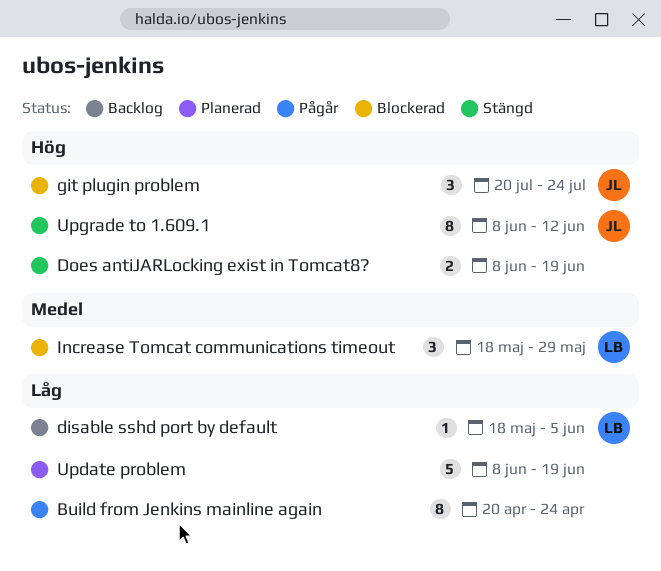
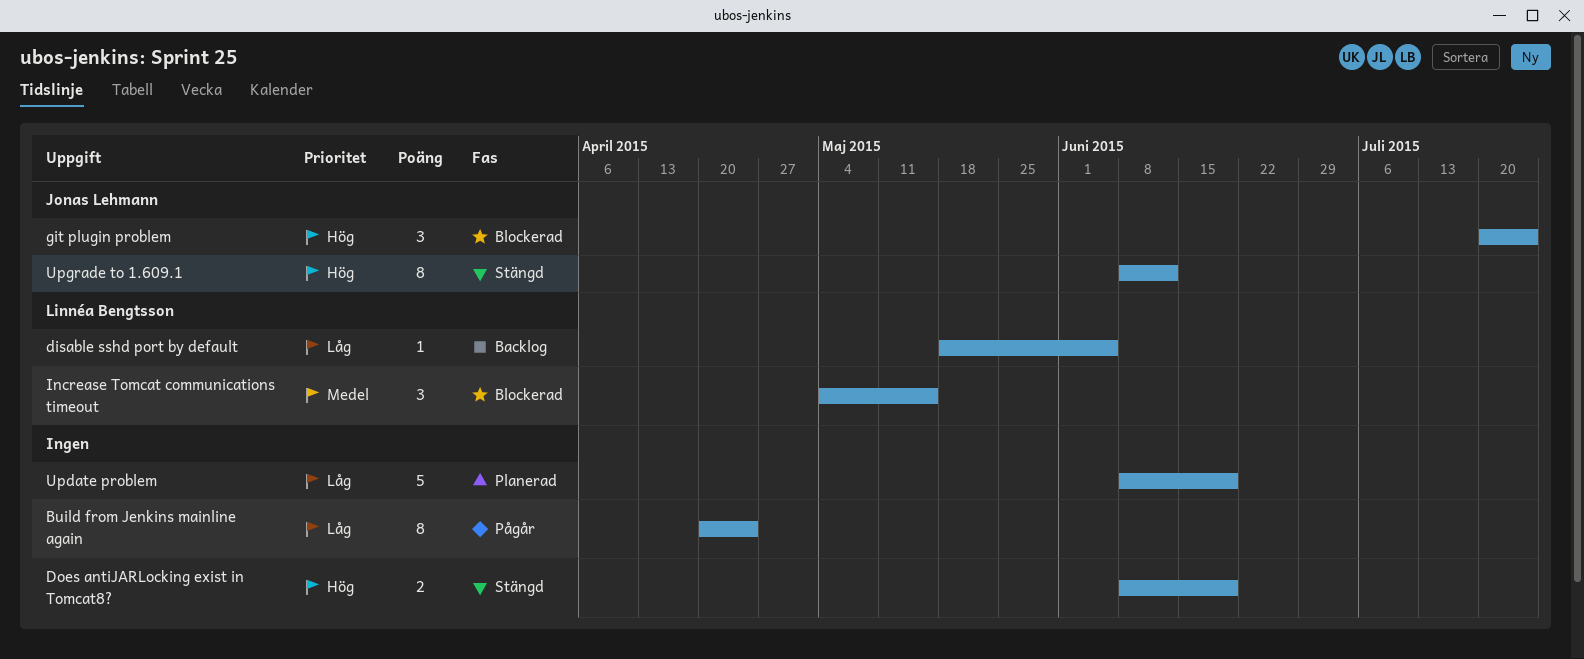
Increase Tomcat communications timeout, start: May 18 -> May 4
Increase Tomcat communications timeout, due: May 29 -> May 15

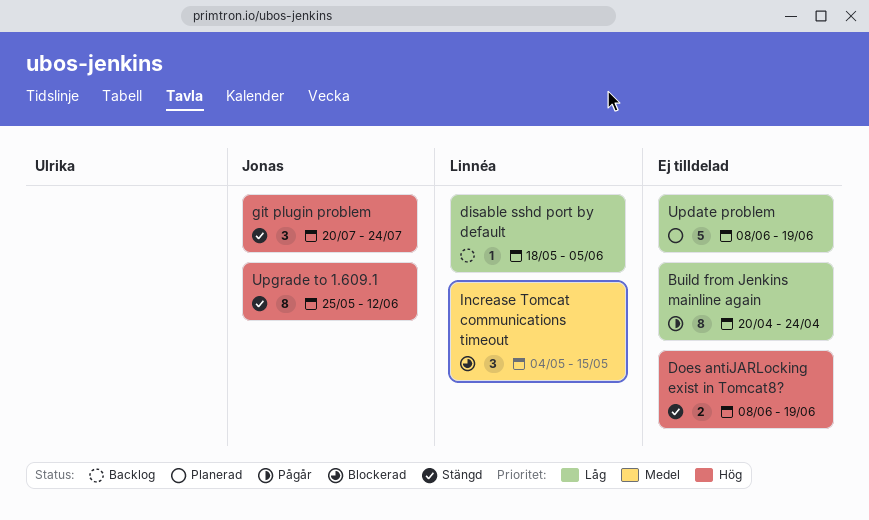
git plugin problem, status: Blockerad -> Stängd
Upgrade to 1.609.1, start: Jun 8 -> May 25

